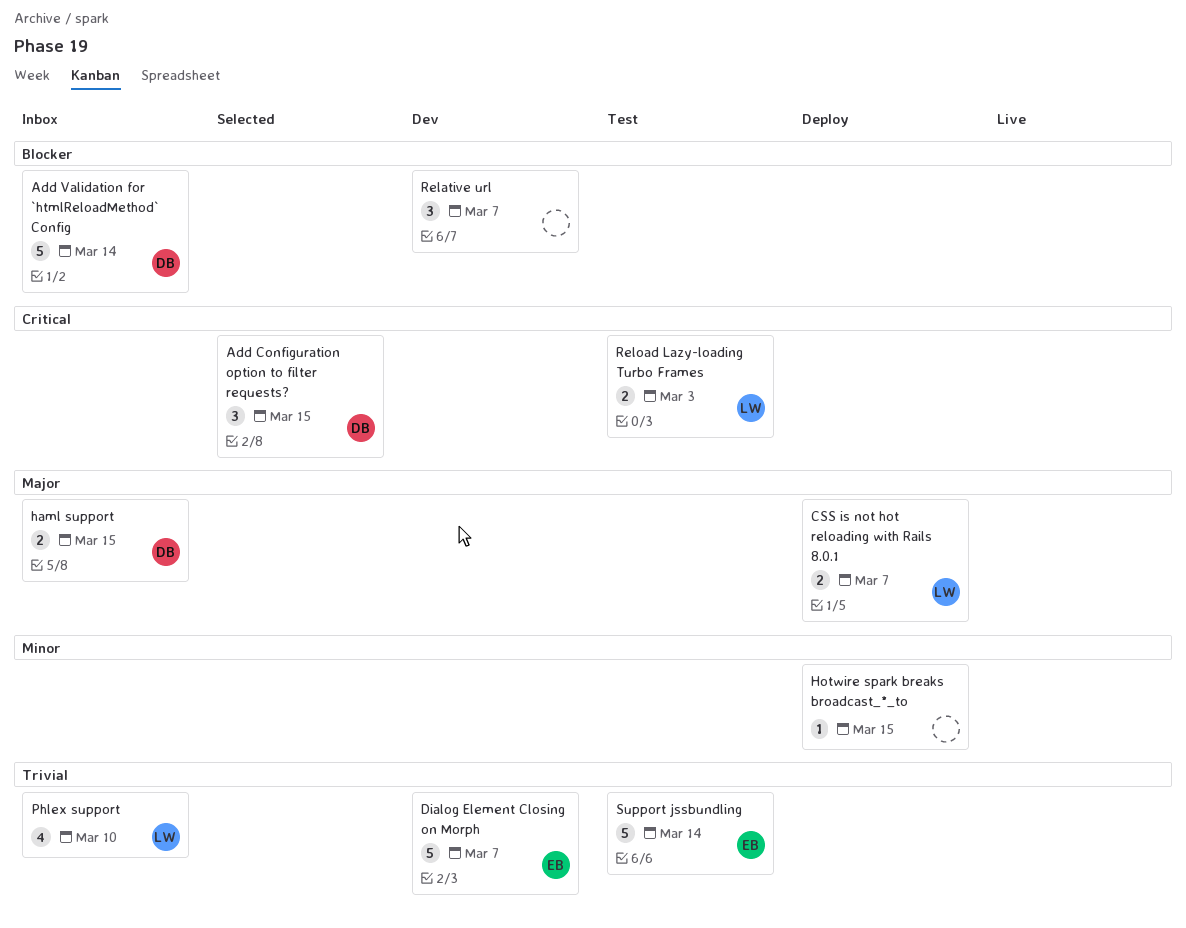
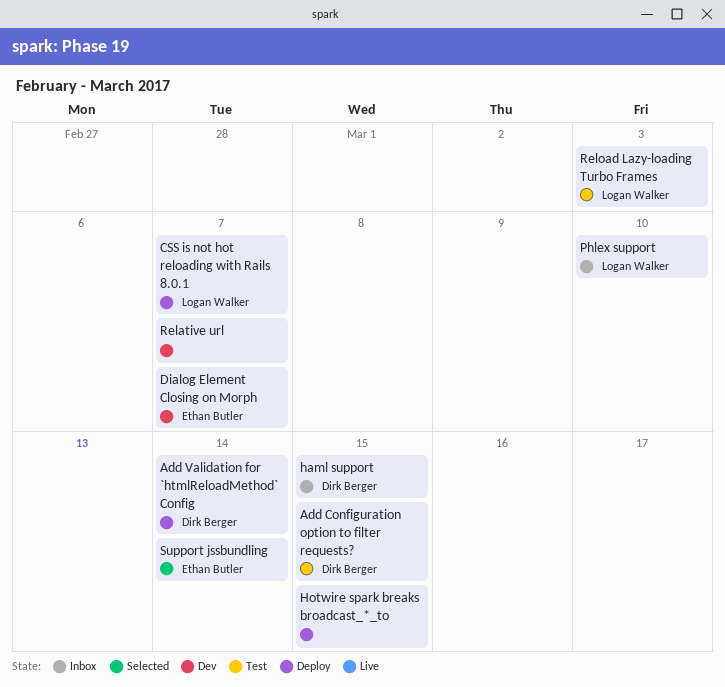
Add Configuration option to filter requests?, status: Selected -> Test
Add Validation for `htmlReloadMethod` Config, status: Inbox -> Deploy
Support jssbundling, status: Test -> Selected

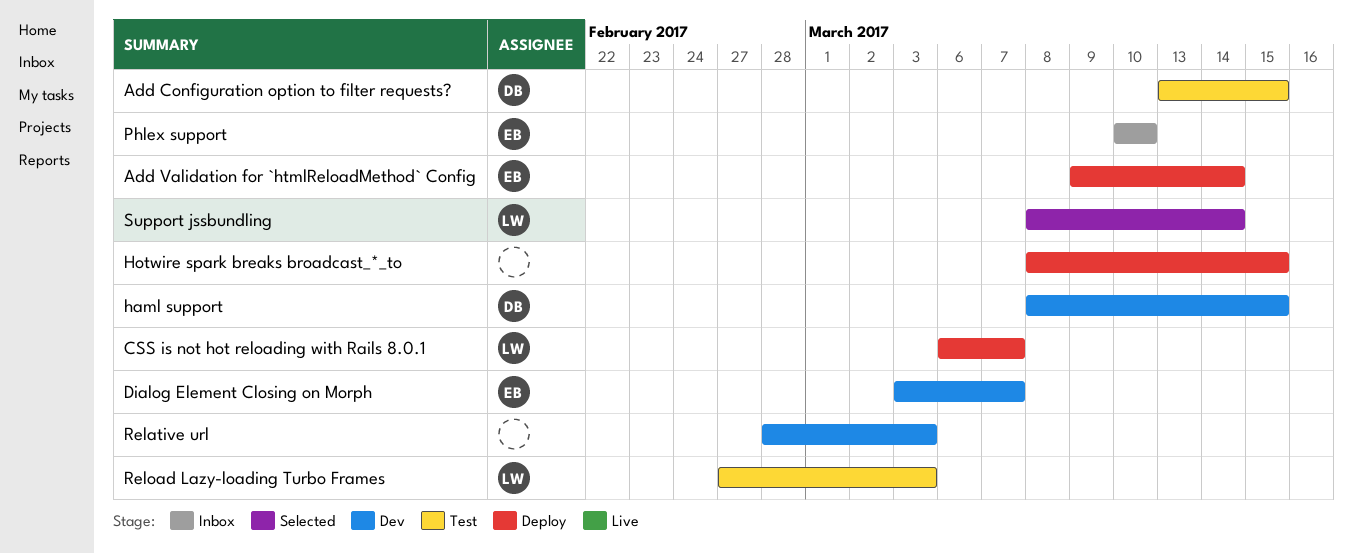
Add Validation for `htmlReloadMethod` Config, owner: Dirk Berger -> Ethan Butler
haml support, status: Inbox -> Dev
Phlex support, owner: Logan Walker -> Ethan Butler
Relative url, due: Mar 7 -> Mar 3
Support jssbundling, owner: Ethan Butler -> Logan Walker

